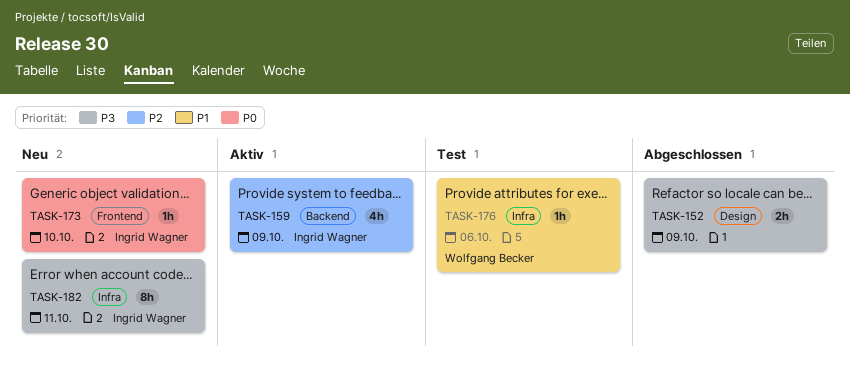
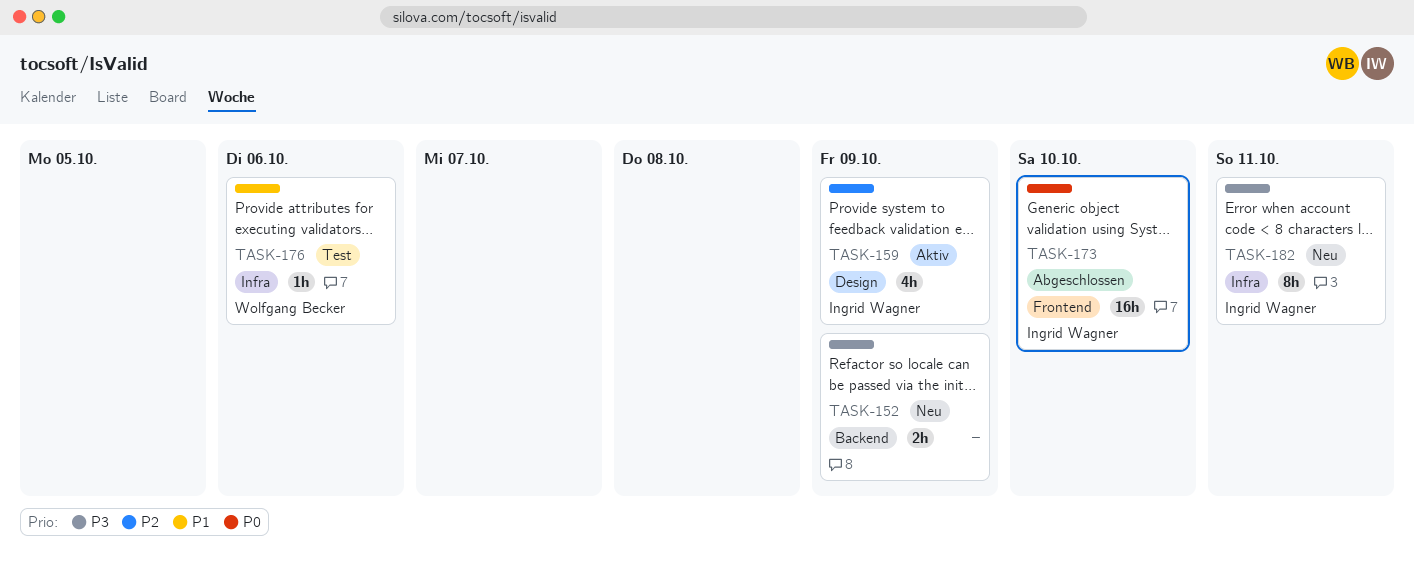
TASK-152, status: Abgeschlossen -> Neu
TASK-152, label: Design -> Backend
TASK-159, label: Backend -> Design
TASK-173, status: Neu -> Abgeschlossen
TASK-173, estimate: 1h -> 16h

